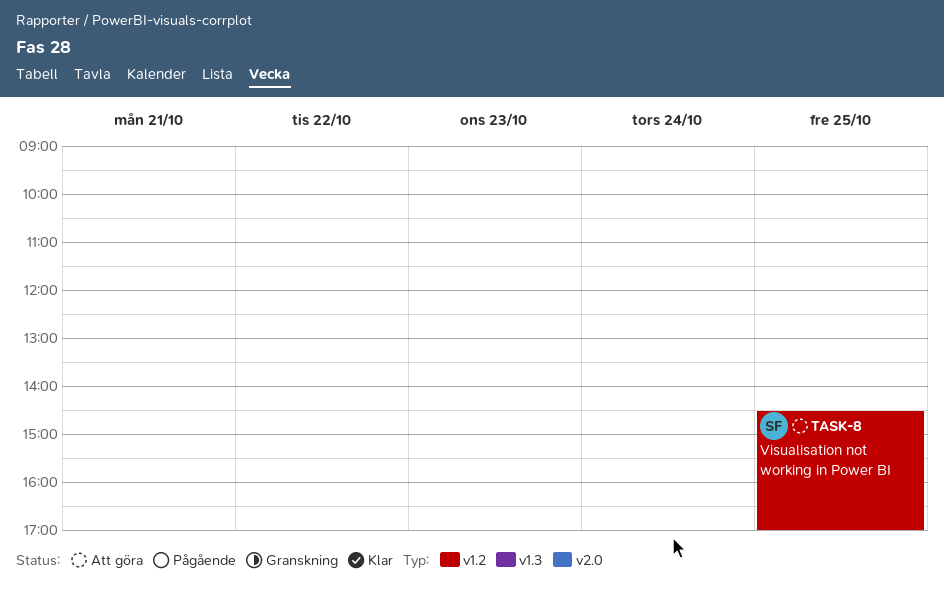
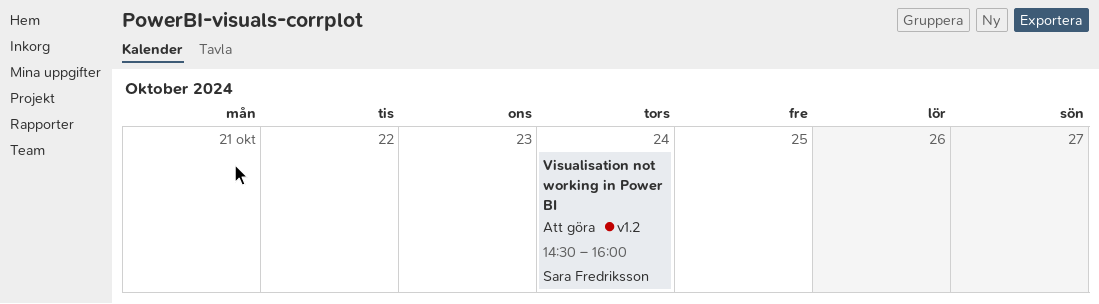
Visualisation not working in Power BI, day: Oct 25 -> Oct 24
Visualisation not working in Power BI, ends: 17:00 -> 16:00

